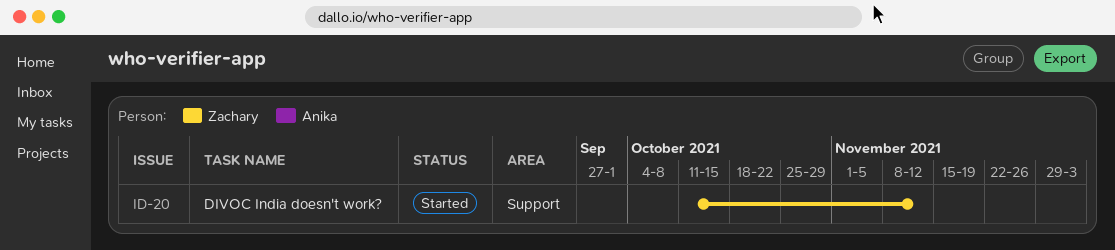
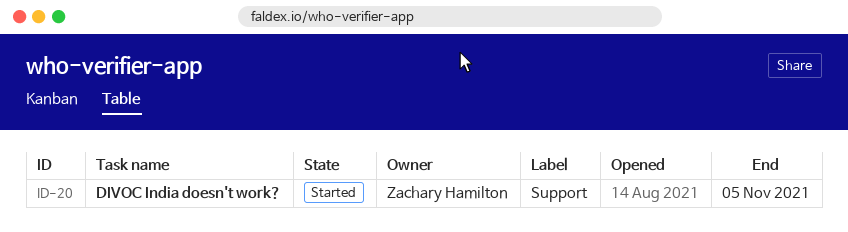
ID-20, due: Nov 12 -> Nov 5

